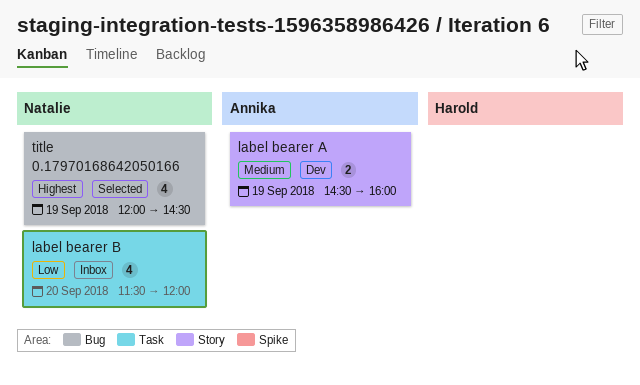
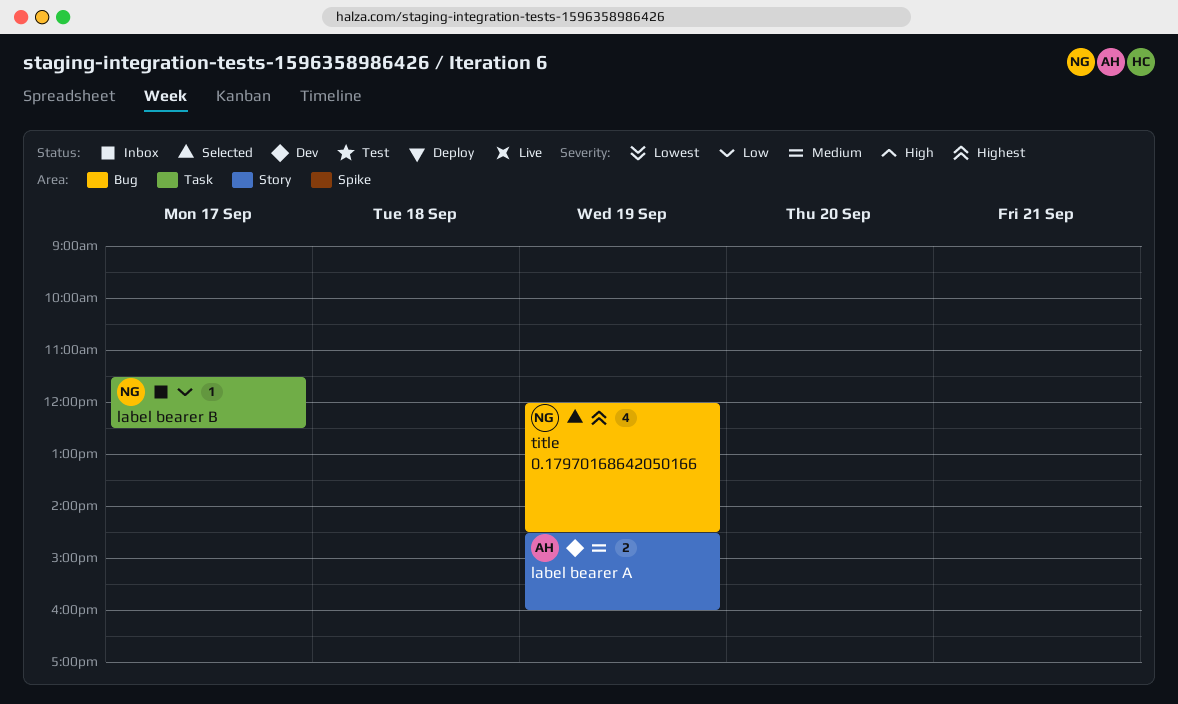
label bearer B, estimate: 4 -> 1
label bearer B, day: Sep 20 -> Sep 17
label bearer B, ends: 12:00 -> 12:30

